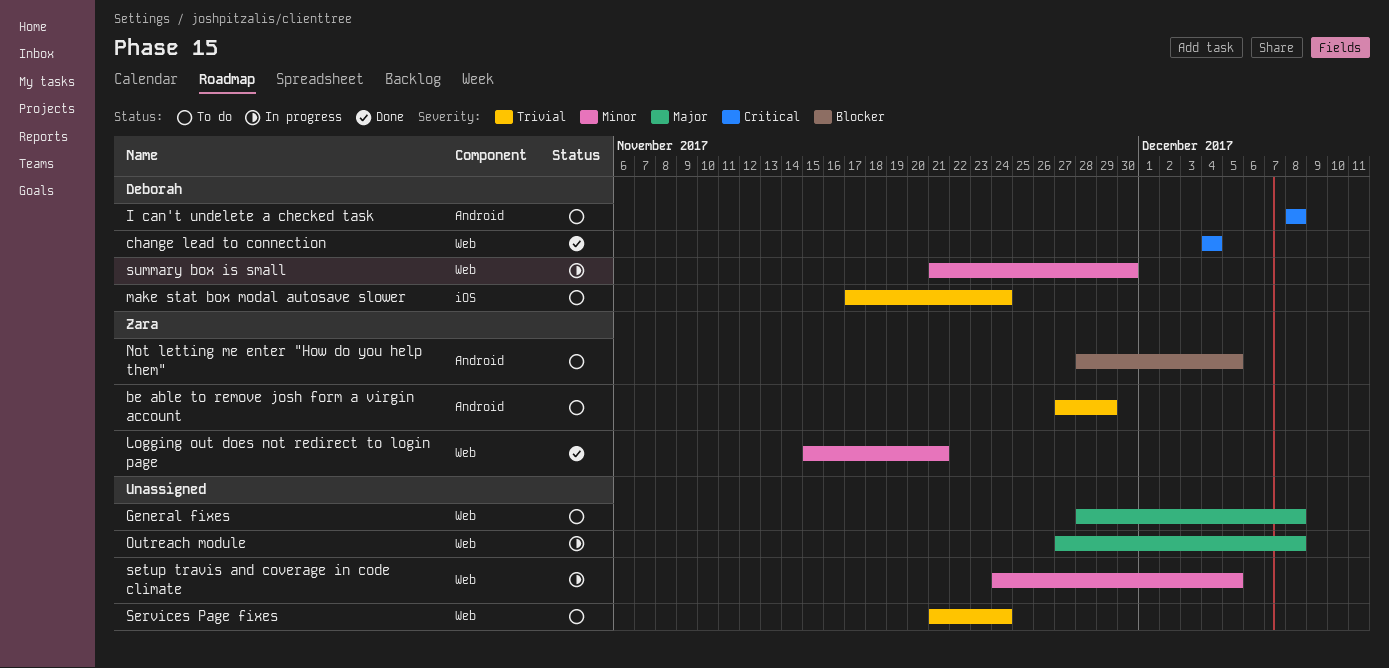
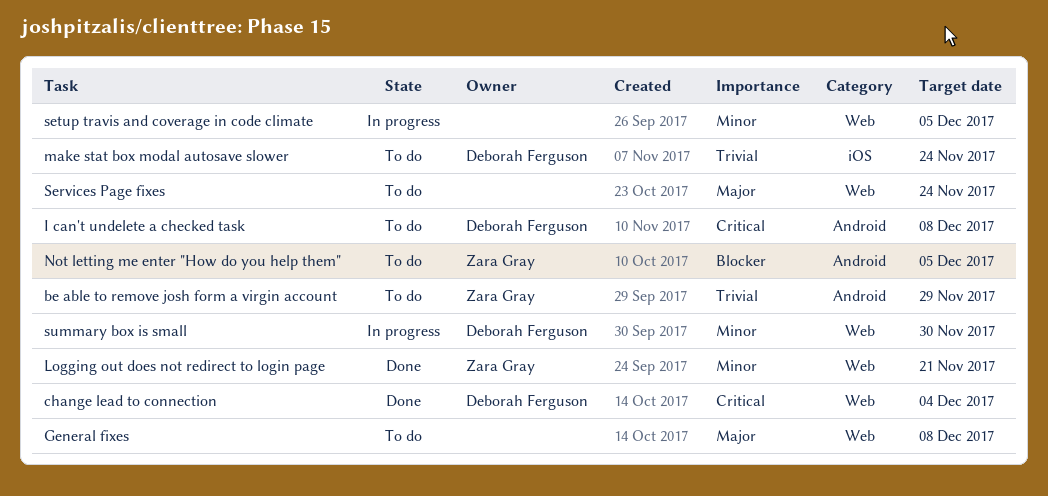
Outreach module: present -> none
Services Page fixes, priority: Trivial -> Major

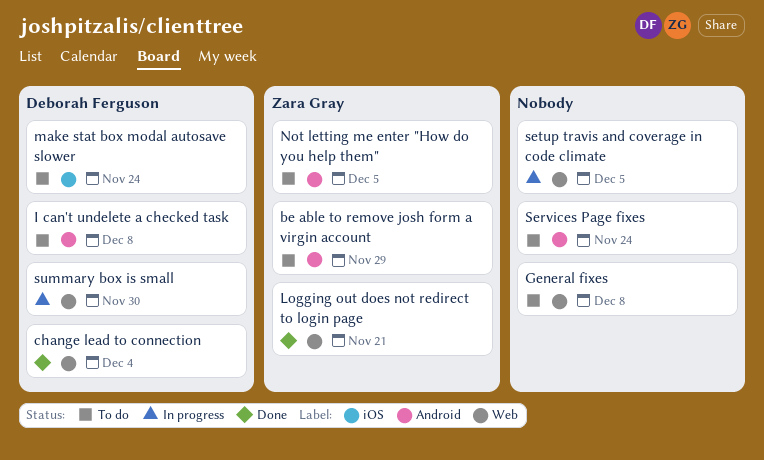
Services Page fixes, label: Web -> Android

